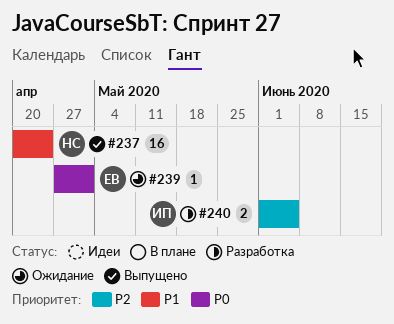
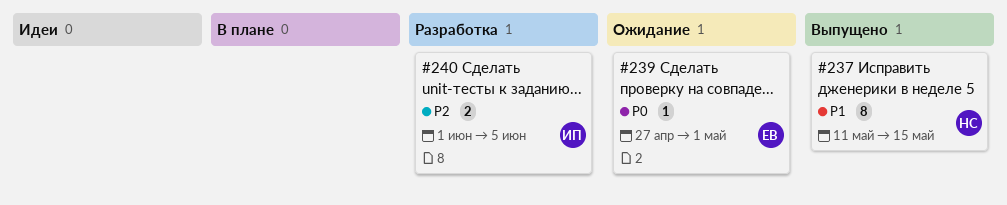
#237, estimate: 16 -> 8
#237, start: Apr 20 -> May 11
#237, due: Apr 24 -> May 15

